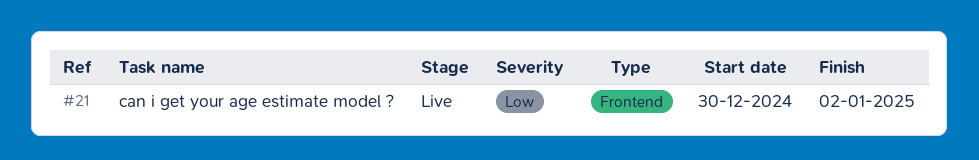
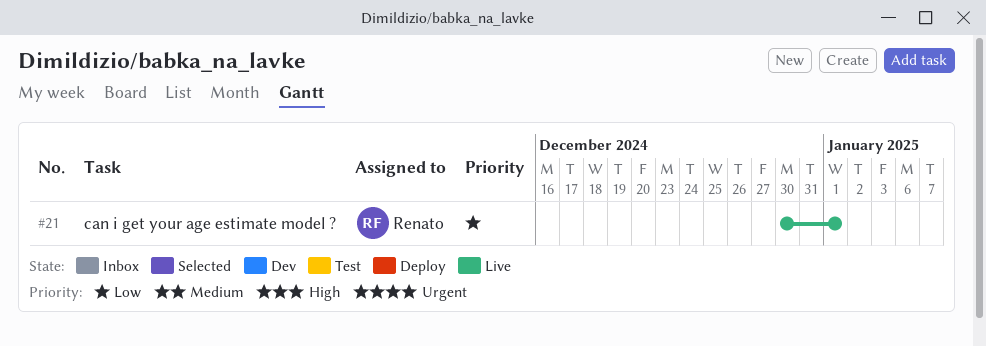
#21, due: Jan 2 -> Jan 1

